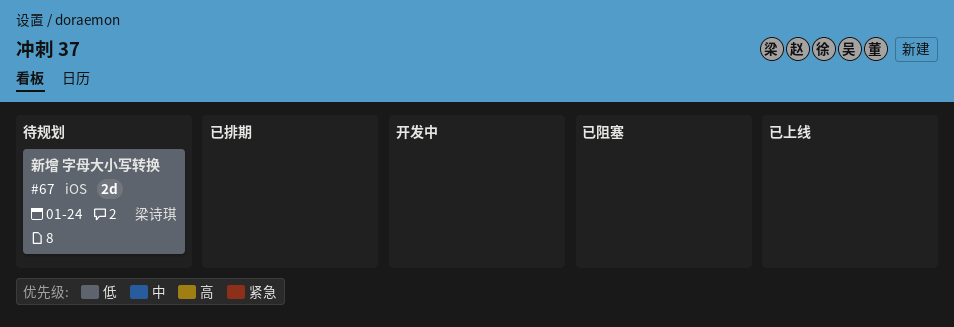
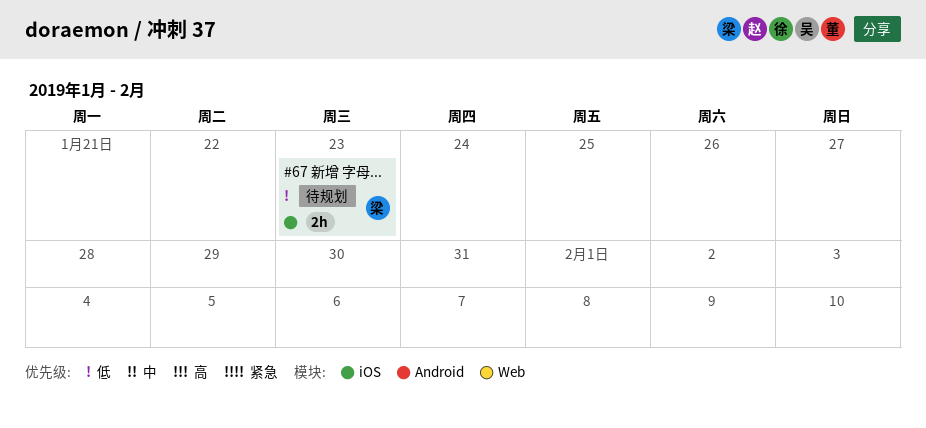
#67, estimate: 2d -> 2h
#67, due: Jan 24 -> Jan 23

